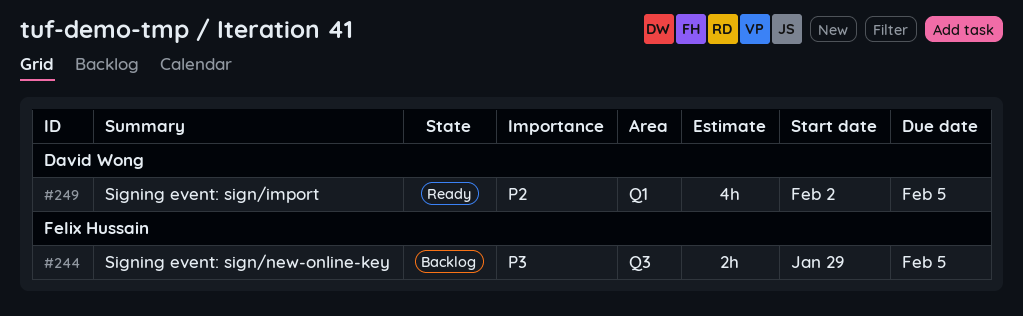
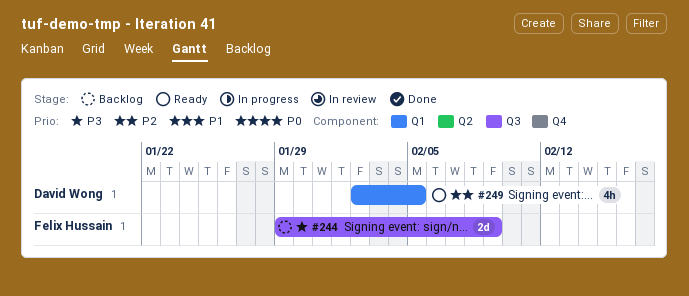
#244, estimate: 2h -> 2d
#244, due: Feb 5 -> Feb 9

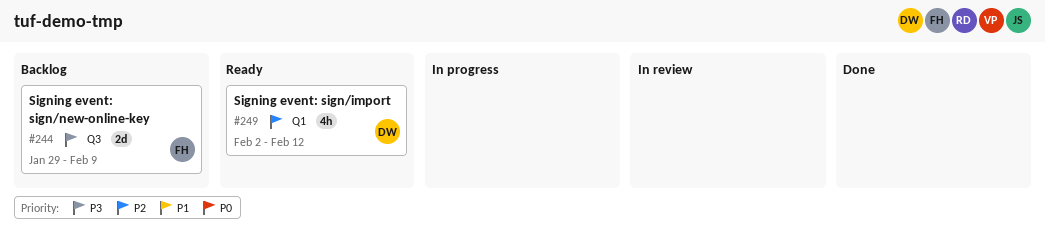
#249, due: Feb 5 -> Feb 12

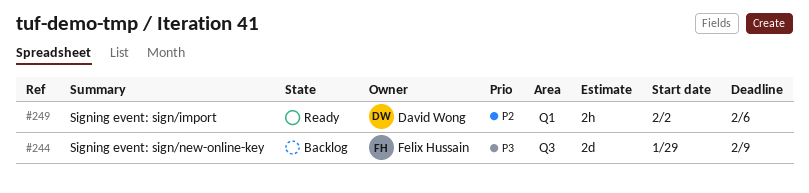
#249, estimate: 4h -> 2h
#249, due: Feb 12 -> Feb 6

